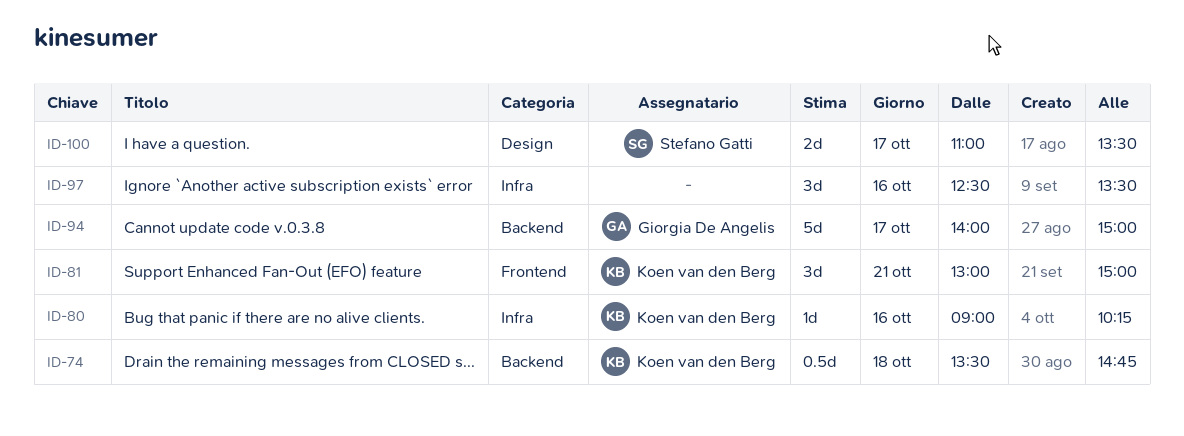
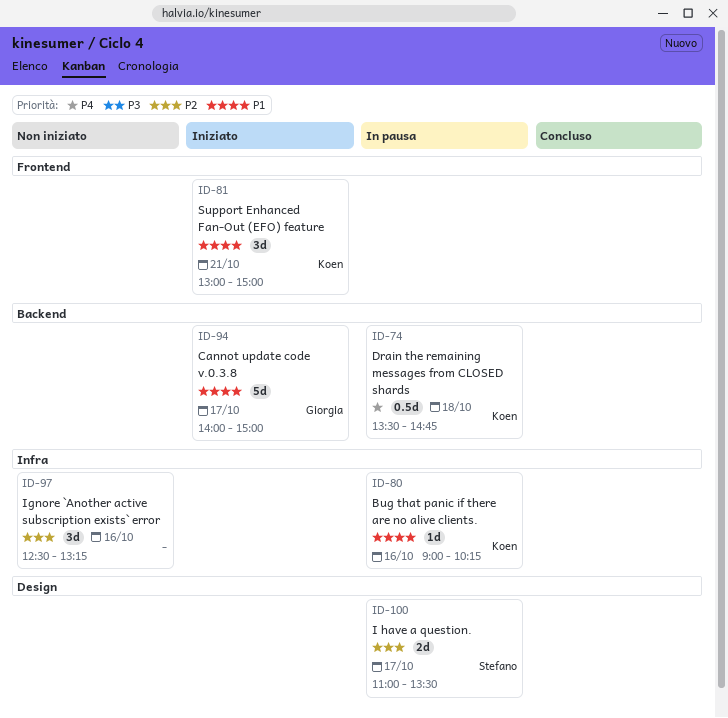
ID-97, ends: 13:30 -> 13:15

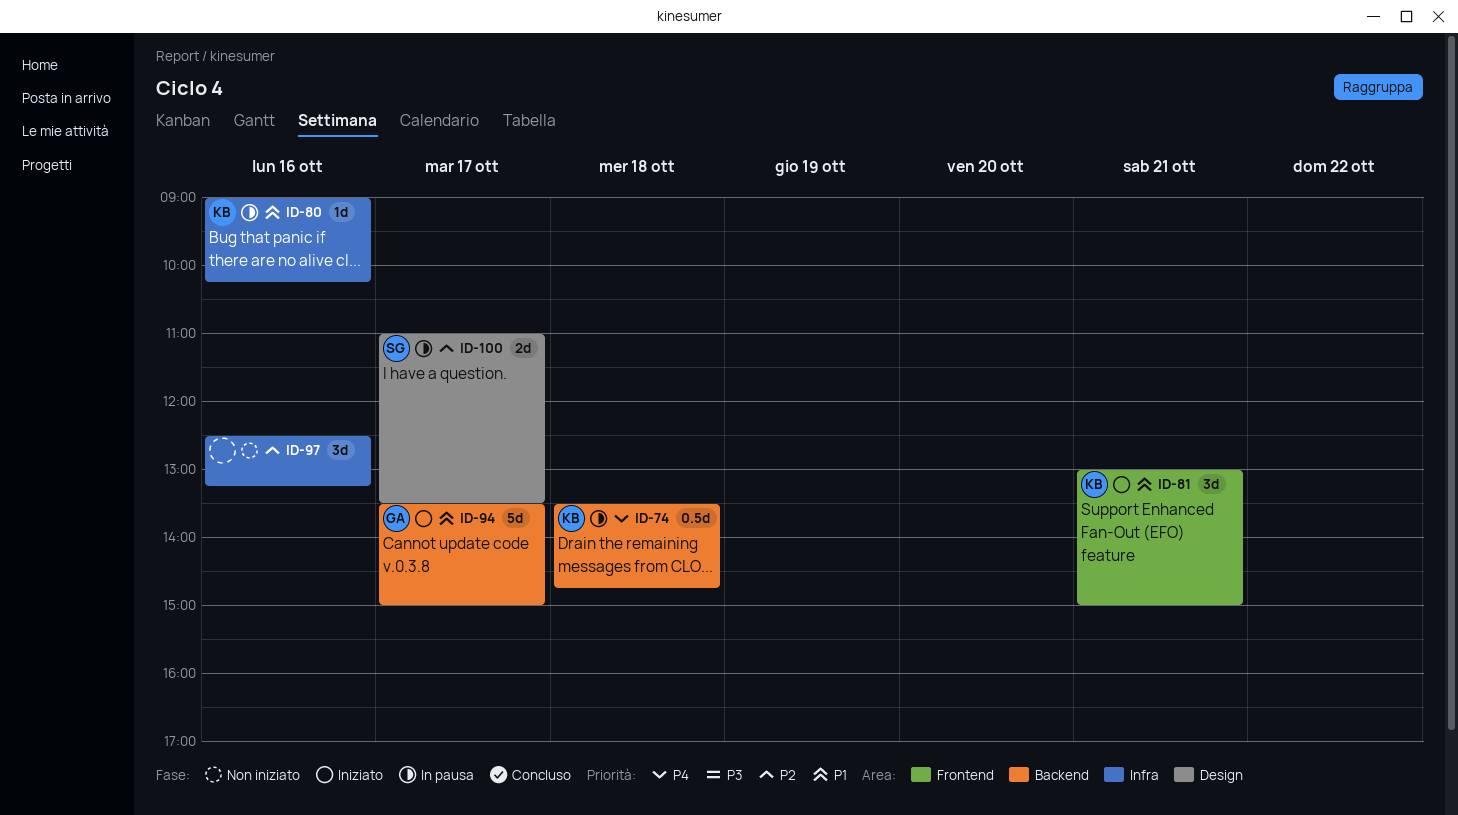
ID-94, begins: 14:00 -> 13:30

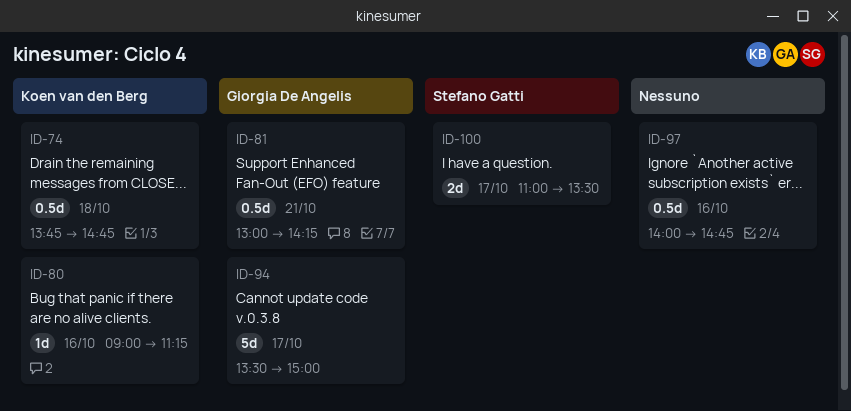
ID-74, begins: 13:30 -> 13:45
ID-80, ends: 10:15 -> 11:15
ID-81, owner: Koen van den Berg -> Giorgia De Angelis
ID-81, estimate: 3d -> 0.5d
ID-81, ends: 15:00 -> 14:15
ID-97, estimate: 3d -> 0.5d
ID-97, begins: 12:30 -> 14:00
ID-97, ends: 13:15 -> 14:45

